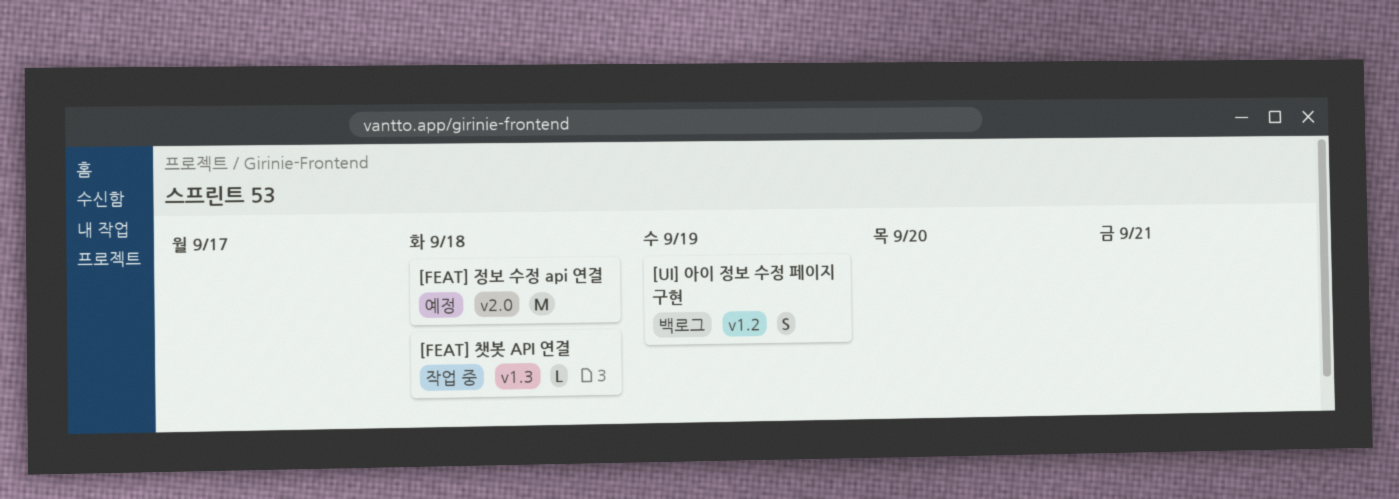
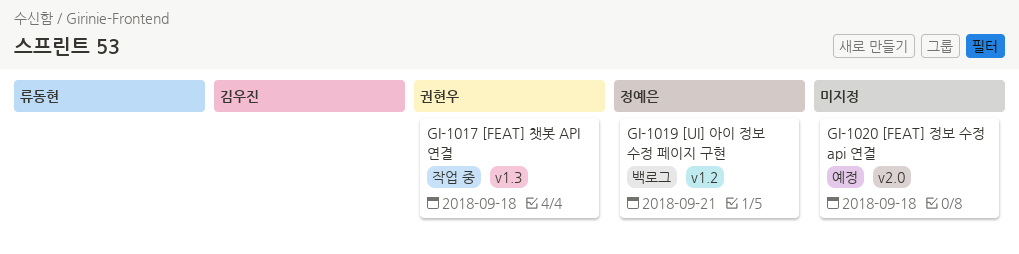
[UI] 아이 정보 수정 페이지 구현, due: Sep 19 -> Sep 21

